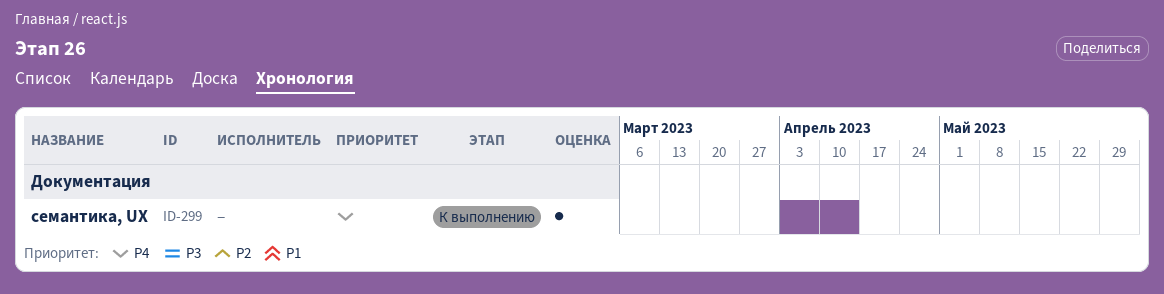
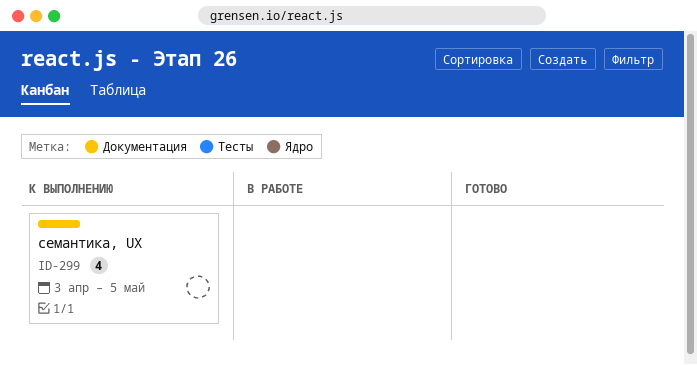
ID-299, estimate: 1 -> 4
ID-299, due: Apr 14 -> May 5

